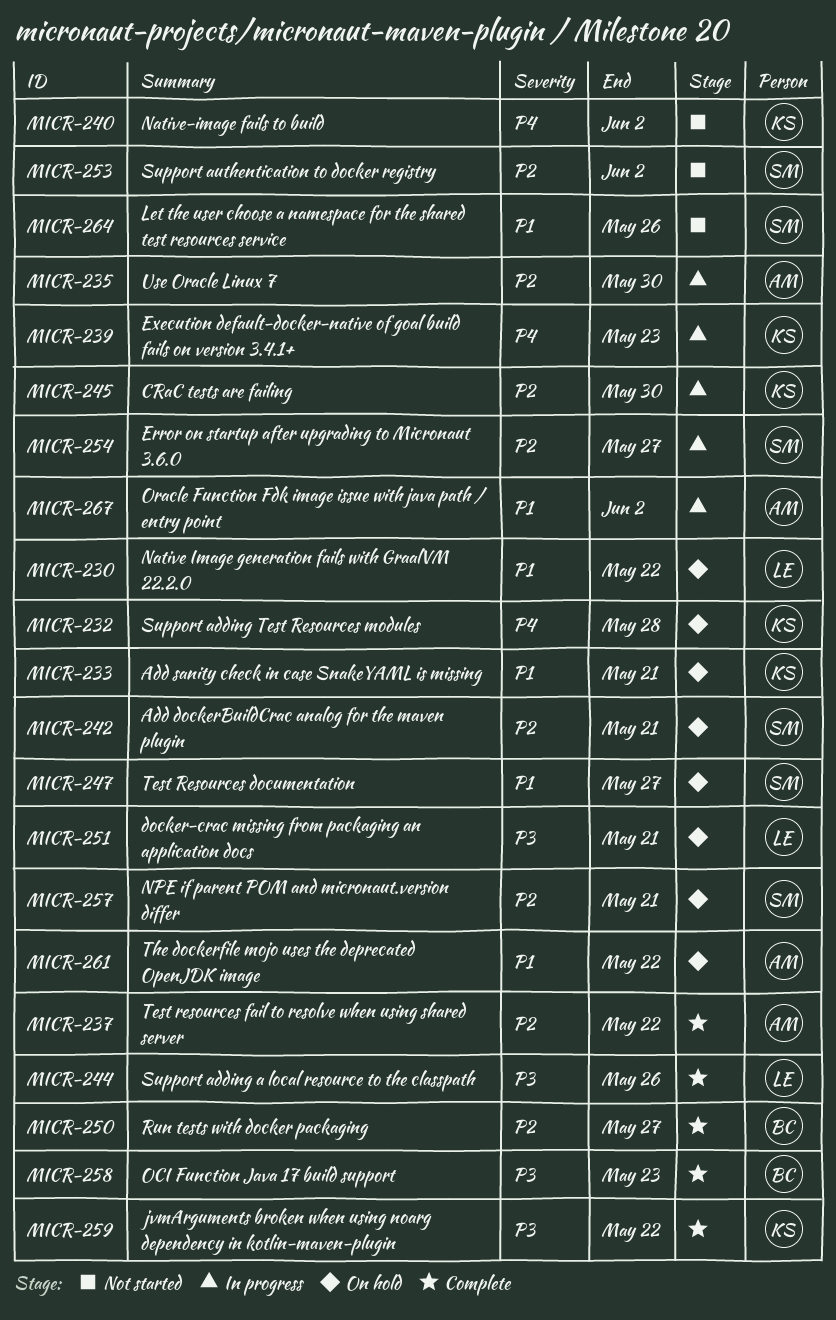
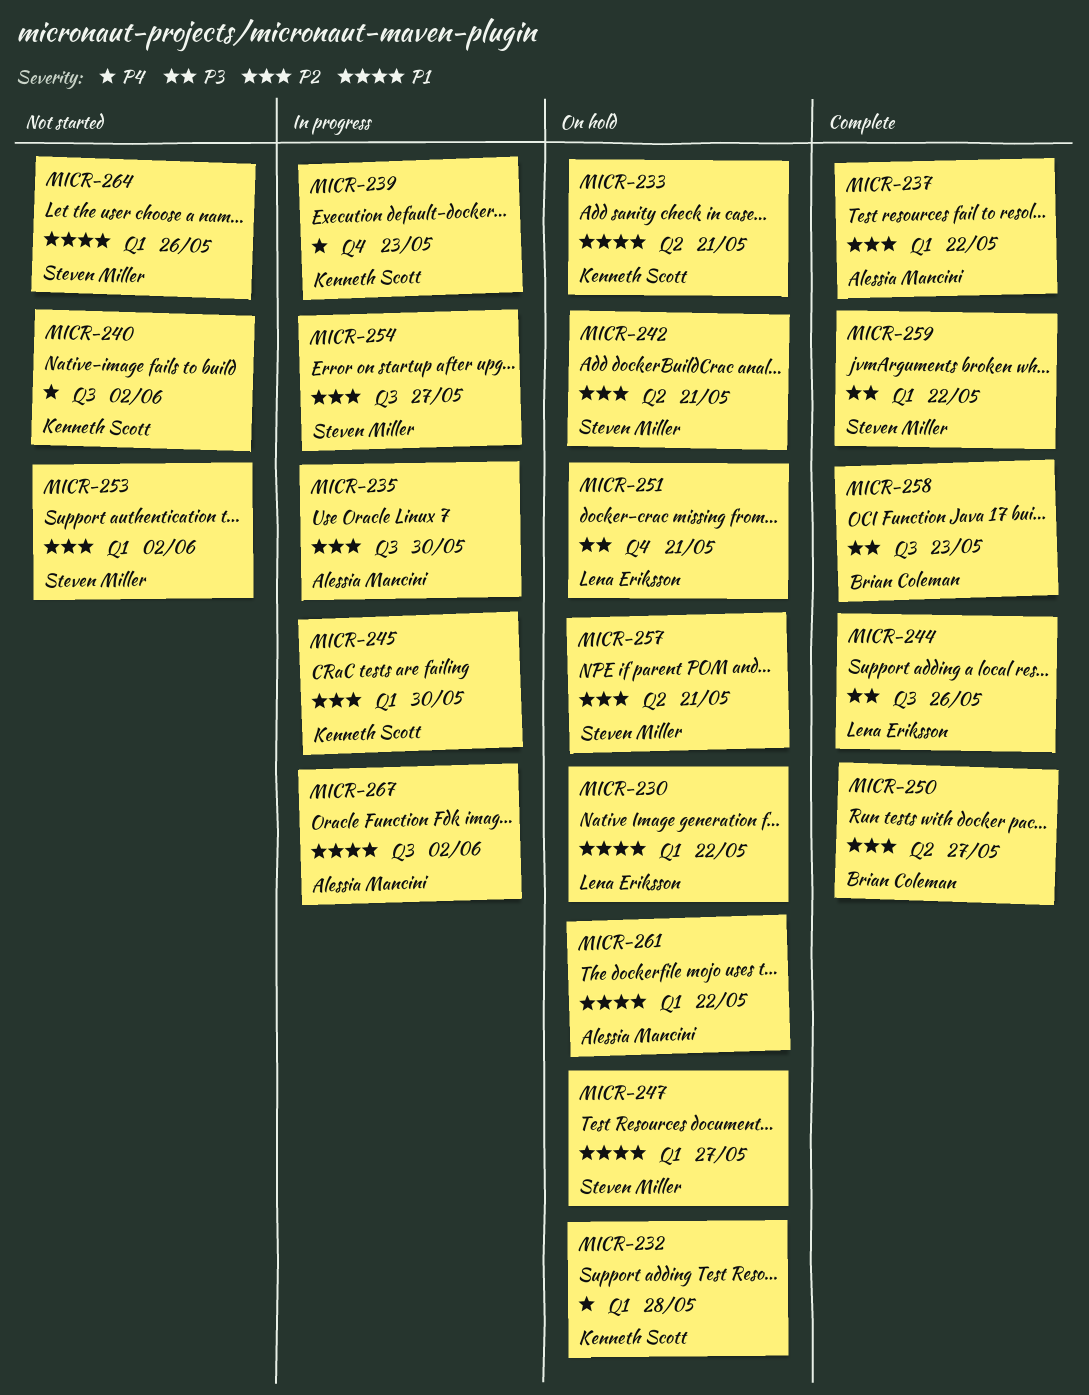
MICR-259, owner: Kenneth Scott -> Steven Miller

